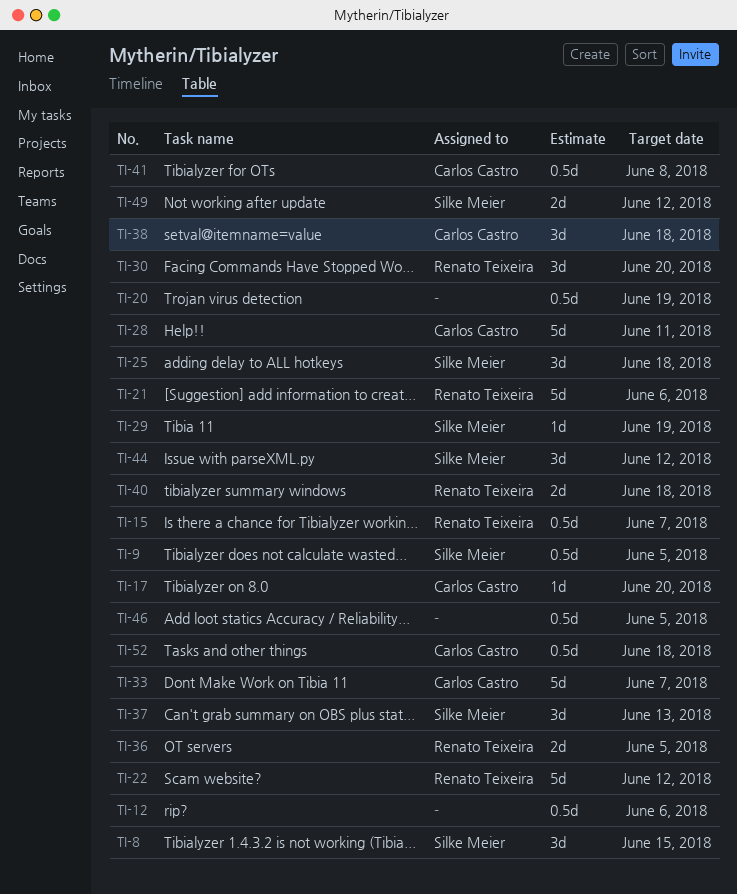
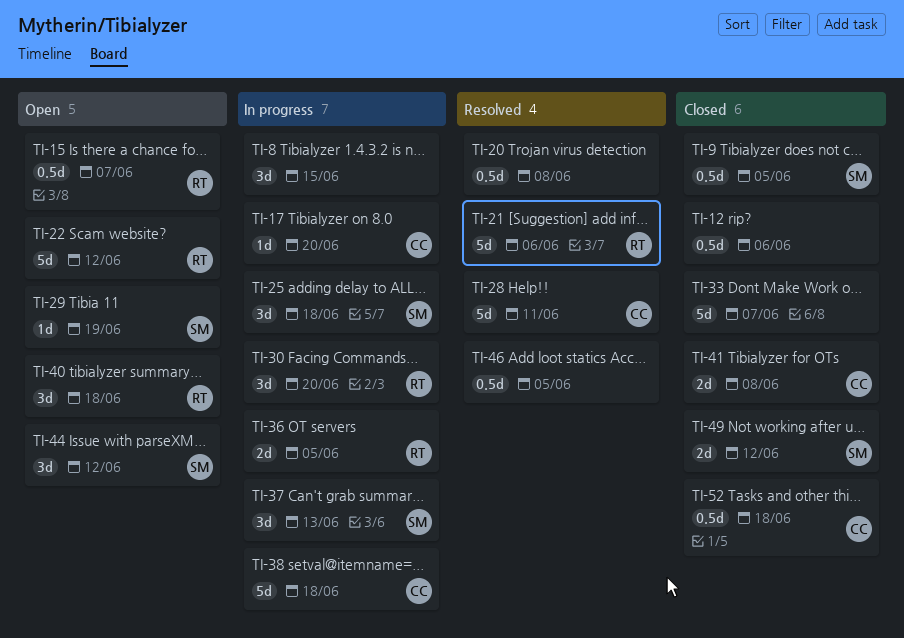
TI-8, owner: Silke Meier -> none
TI-20, due: Jun 19 -> Jun 8
TI-33, owner: Carlos Castro -> none
TI-38, estimate: 3d -> 5d
TI-40, estimate: 2d -> 3d
TI-41, estimate: 0.5d -> 2d

